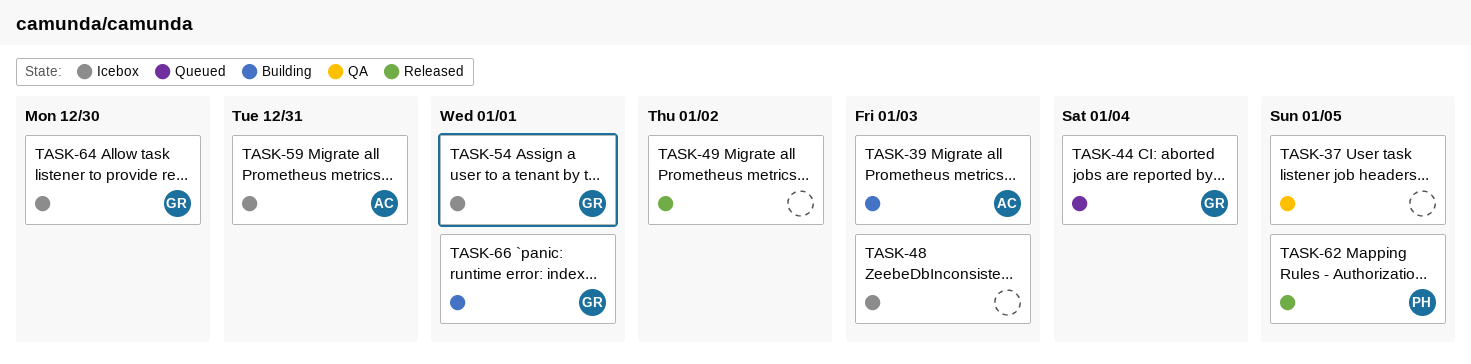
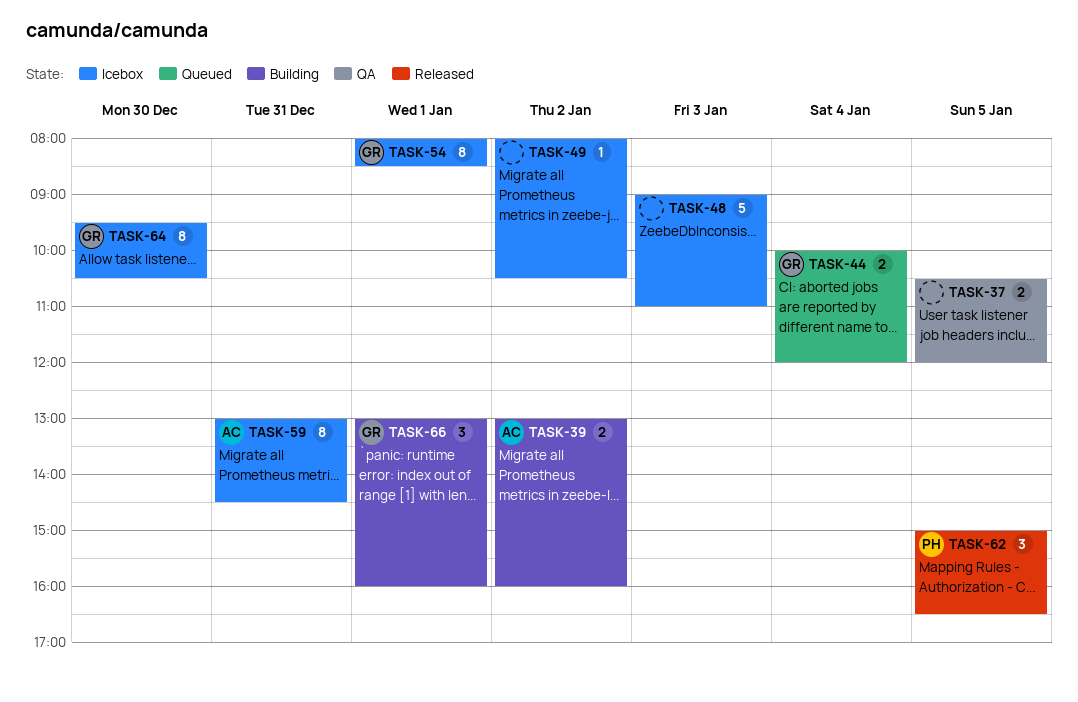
TASK-39, day: Jan 3 -> Jan 2
TASK-49, status: Released -> Icebox

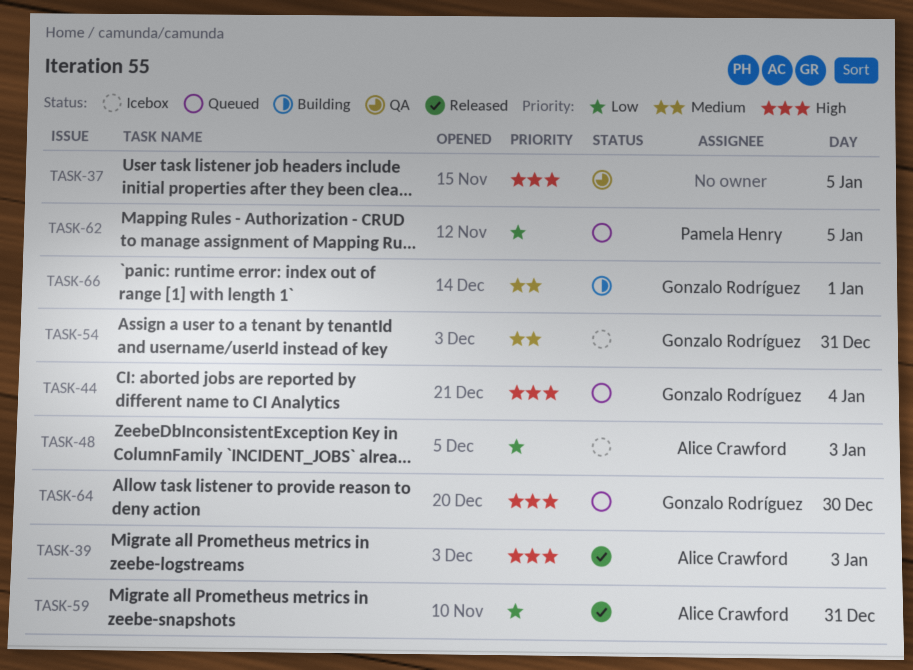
TASK-39, status: Building -> Released
TASK-39, day: Jan 2 -> Jan 3
TASK-48, owner: none -> Alice Crawford
TASK-49: present -> none
TASK-54, day: Jan 1 -> Dec 31
TASK-59, status: Icebox -> Released
TASK-62, status: Released -> Queued
TASK-64, status: Icebox -> Queued

